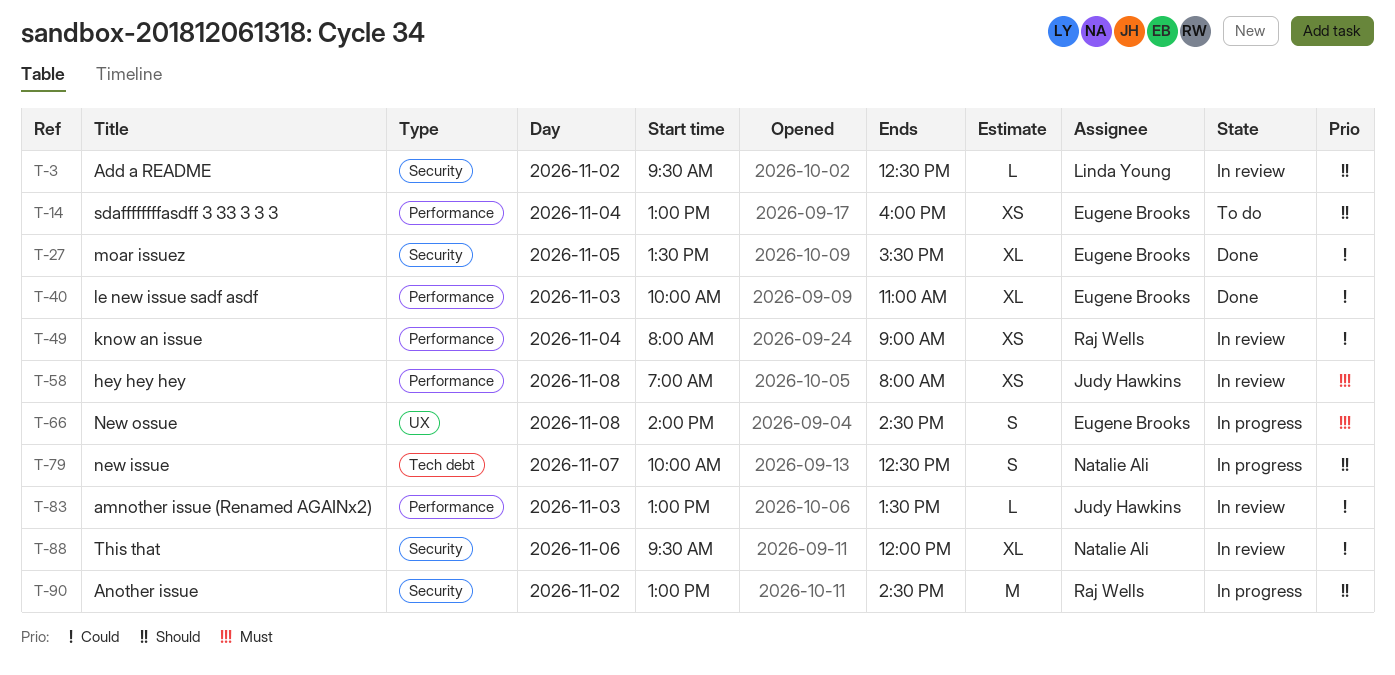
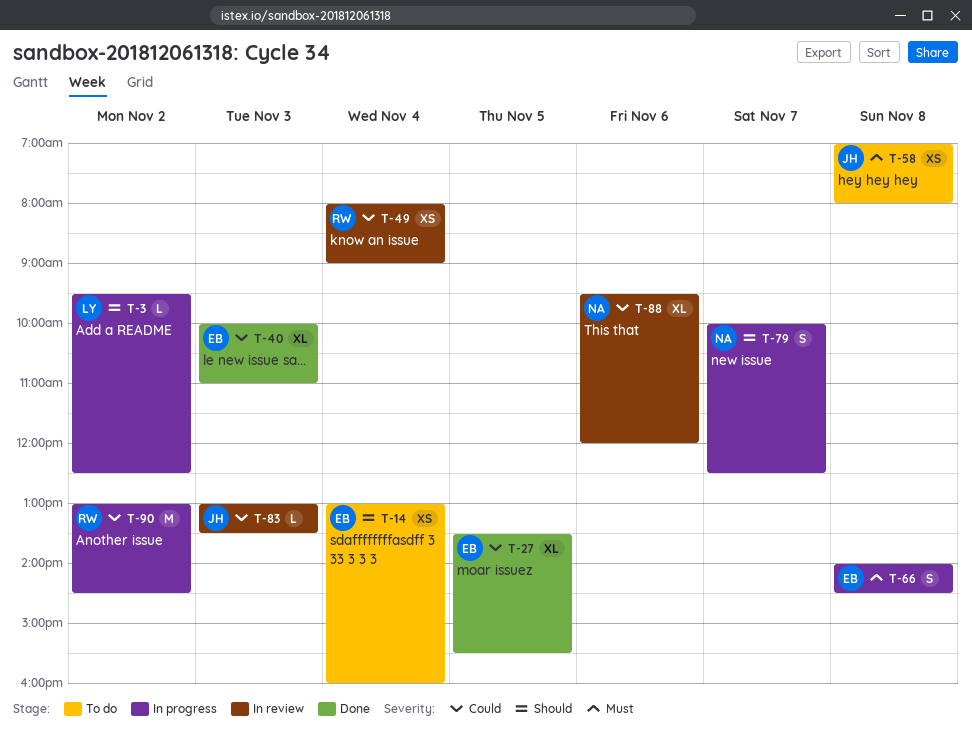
T-3, status: In review -> In progress
T-58, status: In review -> To do
T-90, priority: Should -> Could

